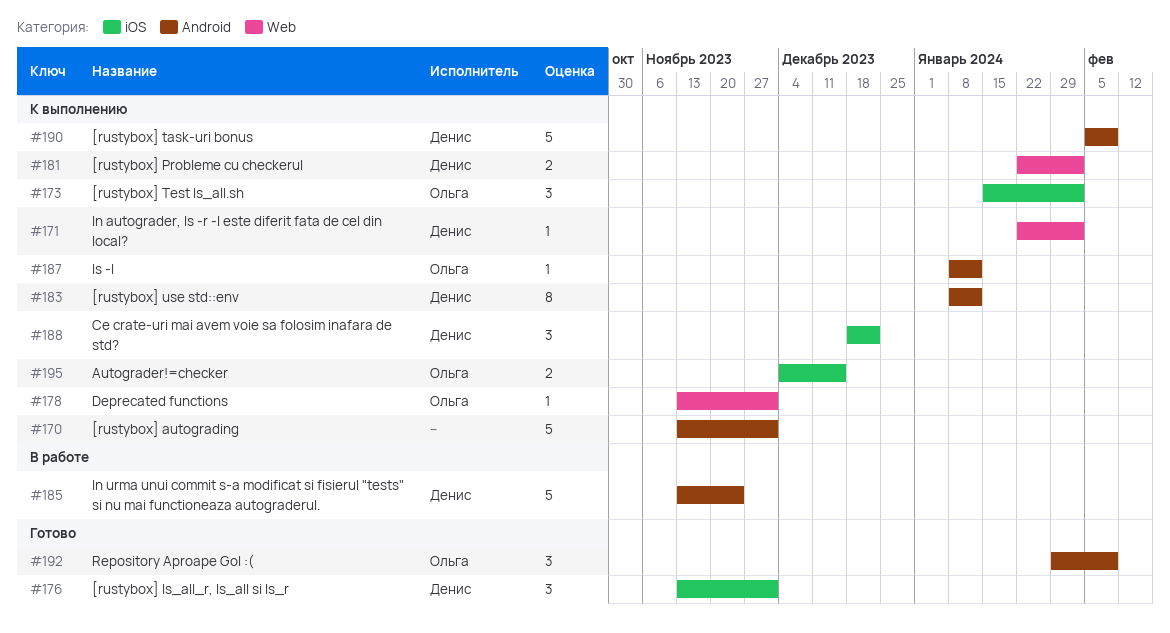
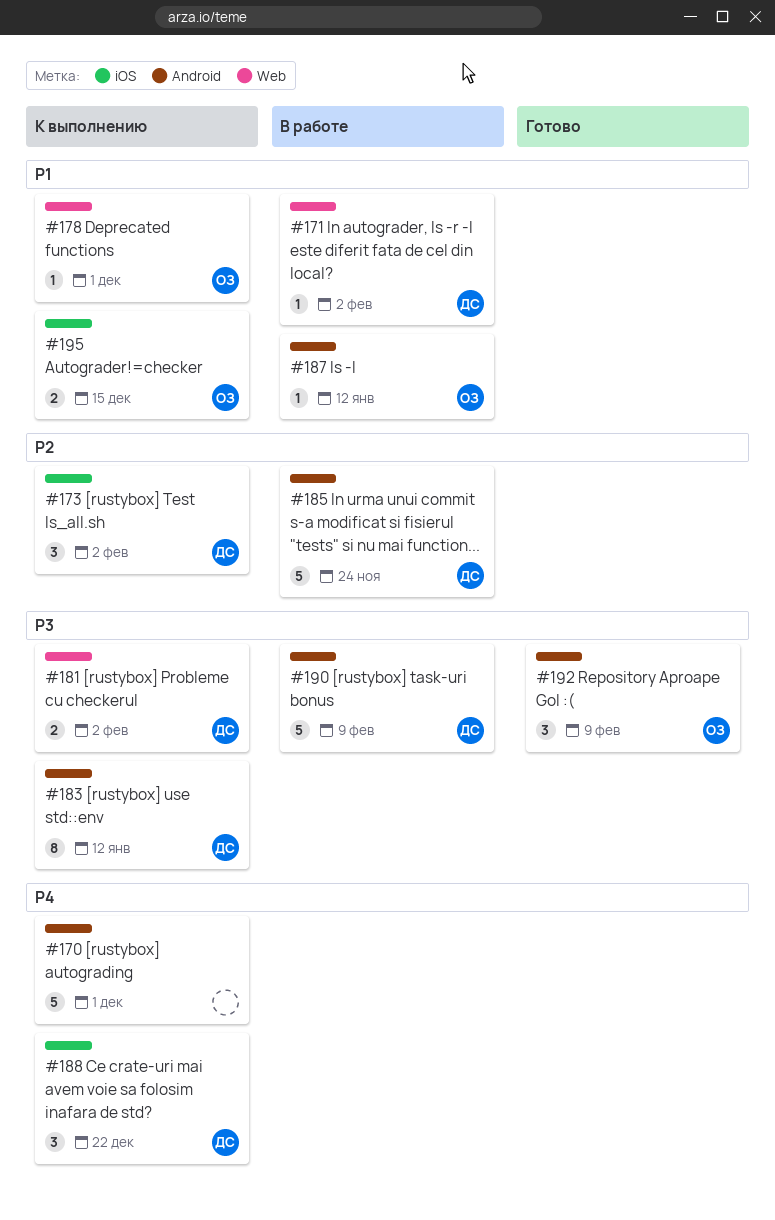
#171, status: К выполнению -> В работе
#173, owner: Ольга -> Денис
#176: present -> none
#187, status: К выполнению -> В работе
#190, status: К выполнению -> В работе

